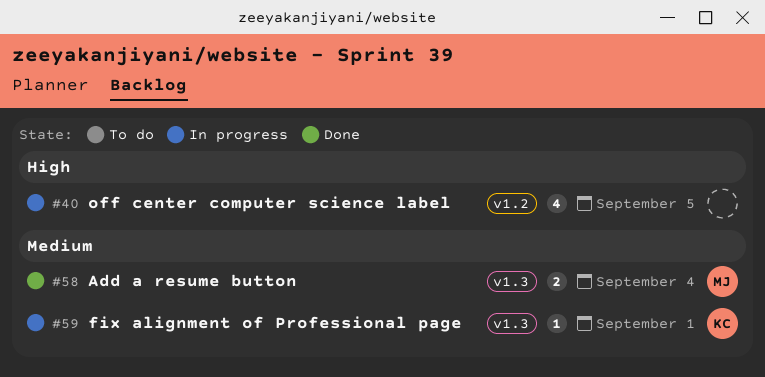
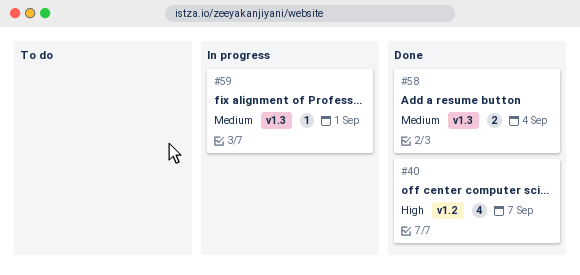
#40, status: In progress -> Done
#40, due: Sep 5 -> Sep 7

